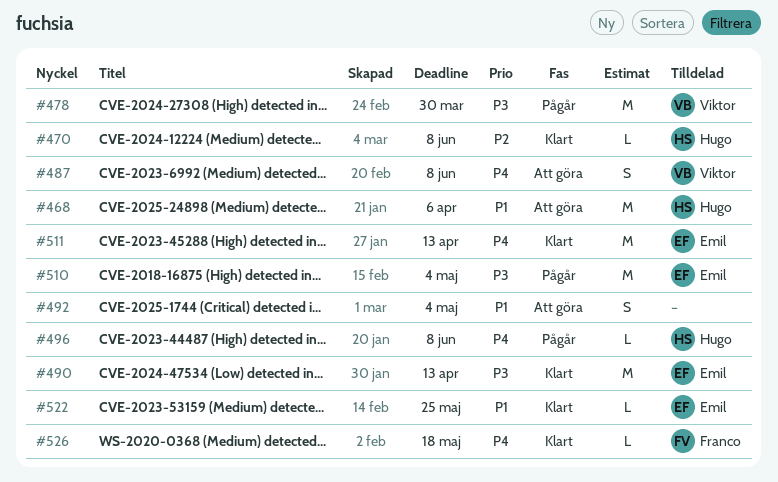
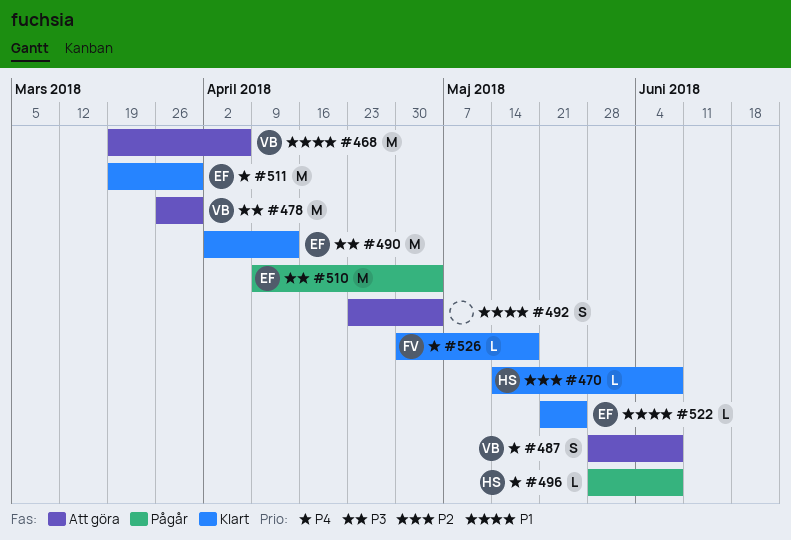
#468, owner: Hugo -> Viktor
#478, status: Pågår -> Att göra
#511, due: Apr 13 -> Mar 30

